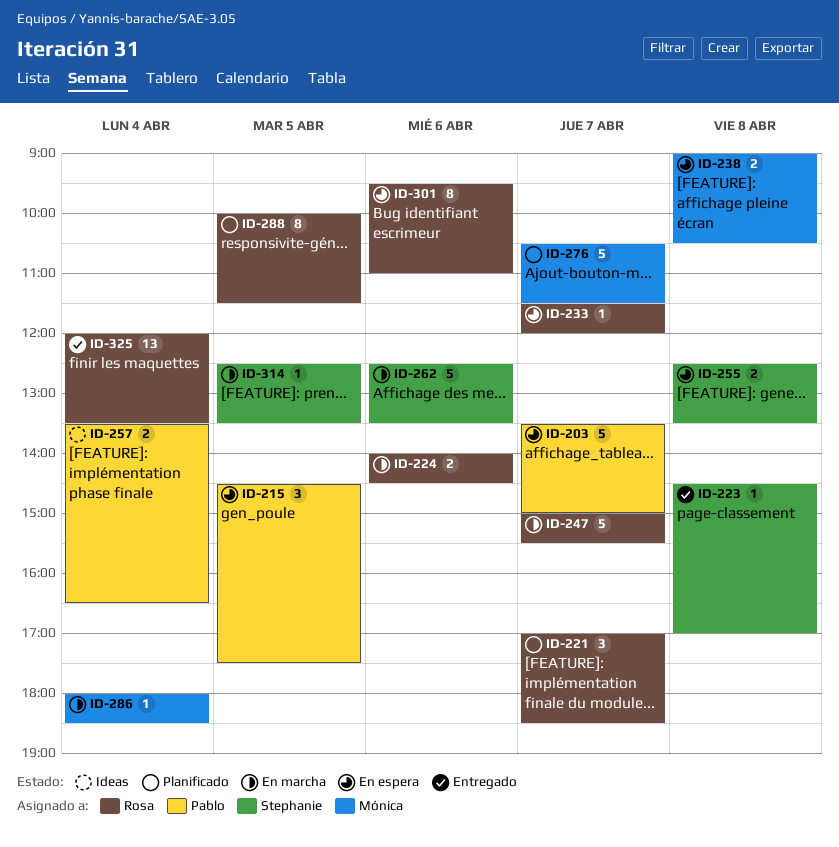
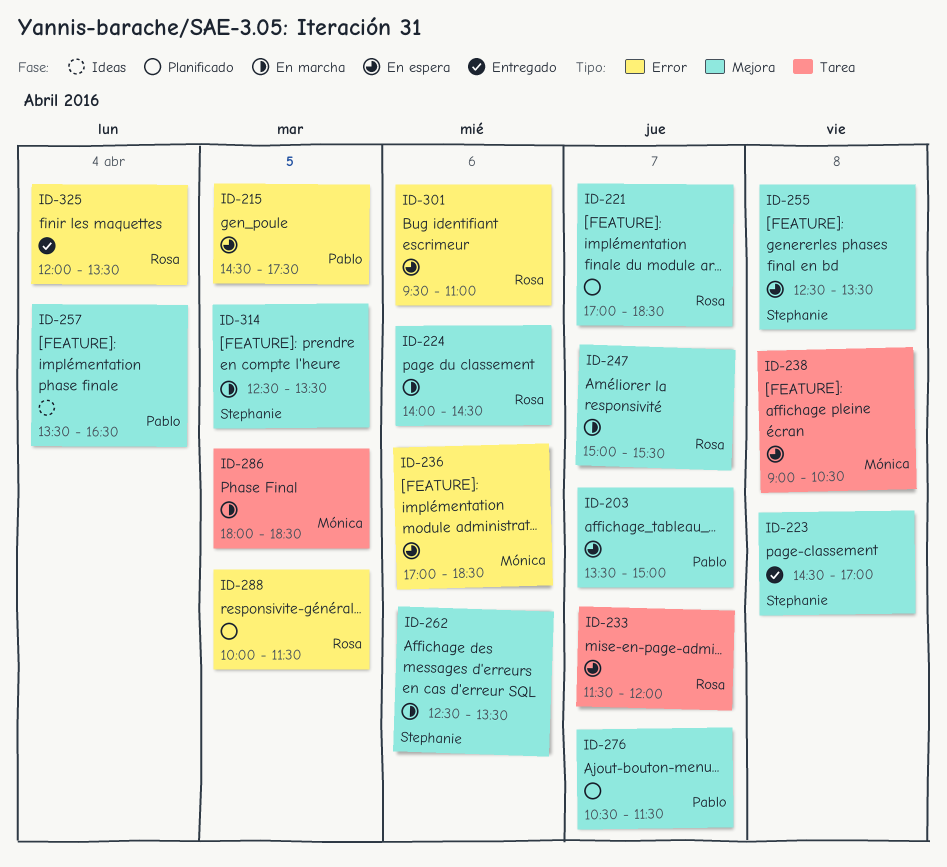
ID-236: none -> present
ID-276, owner: Mónica -> Pablo
ID-286, day: Apr 4 -> Apr 5

